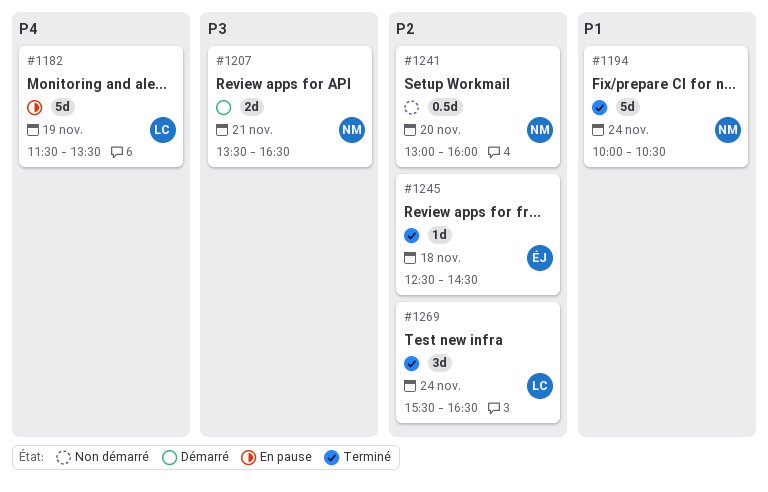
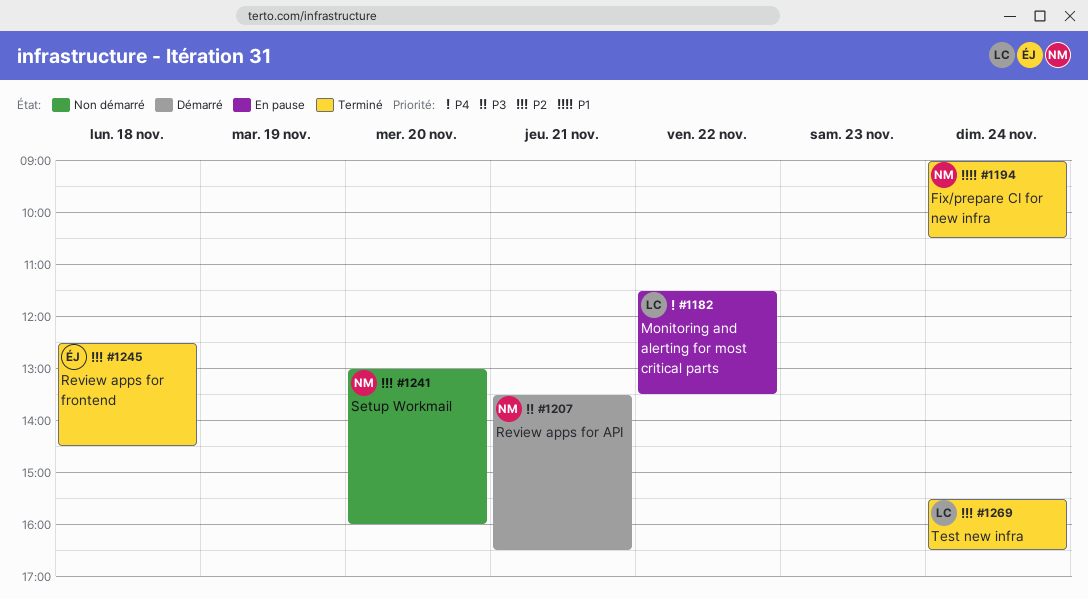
#1182, day: Nov 19 -> Nov 22
#1194, begins: 10:00 -> 09:00

